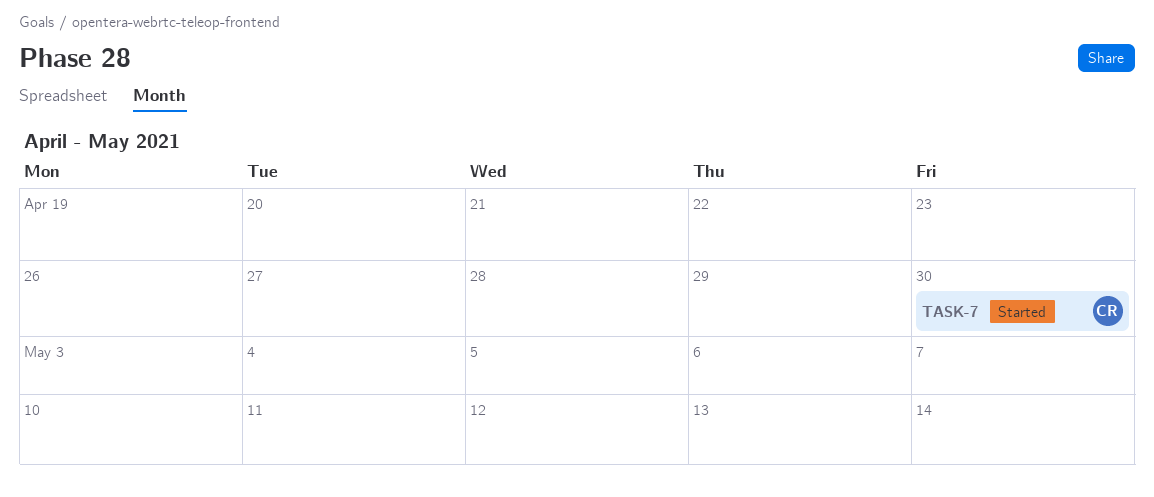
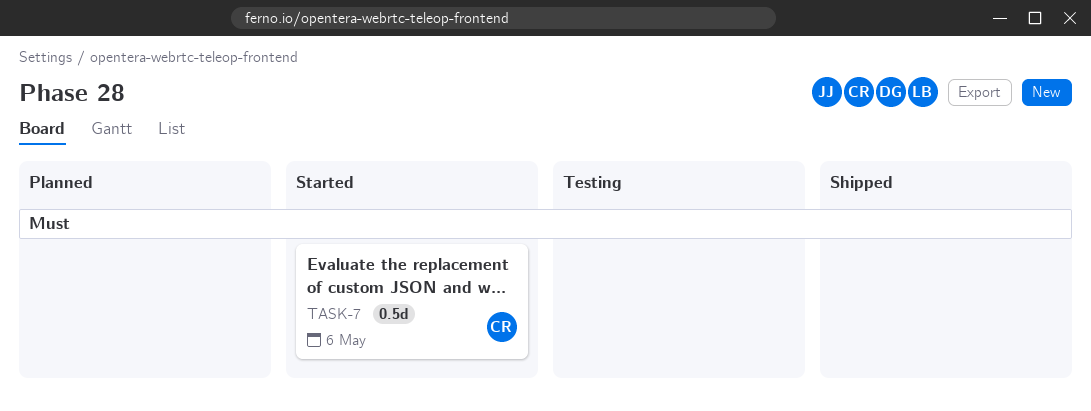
TASK-7, due: Apr 30 -> May 6

